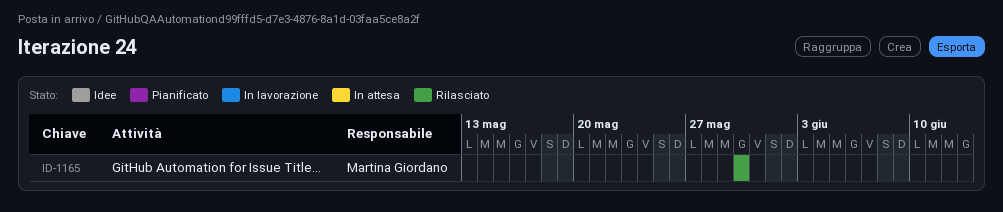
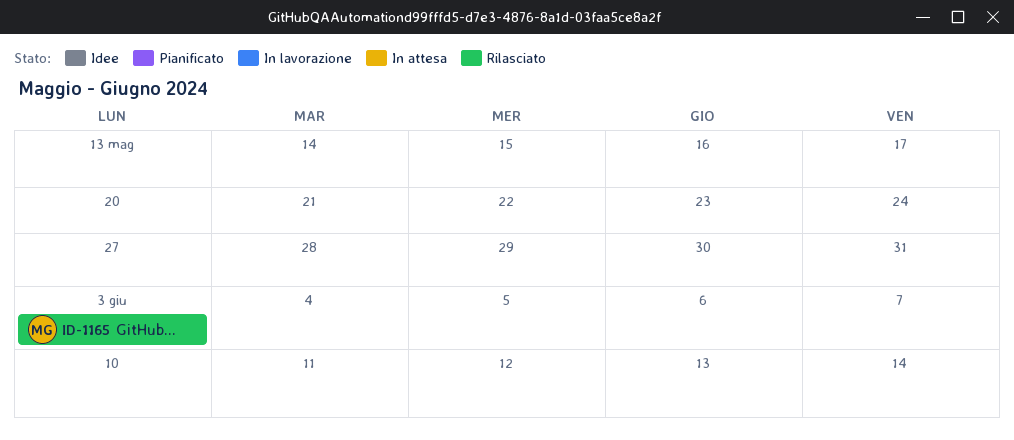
ID-1165, start: May 30 -> Jun 3
ID-1165, due: May 30 -> Jun 3

